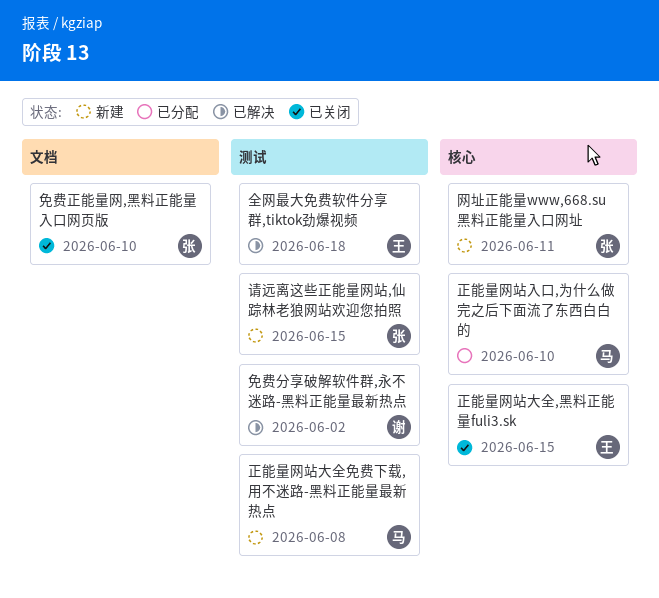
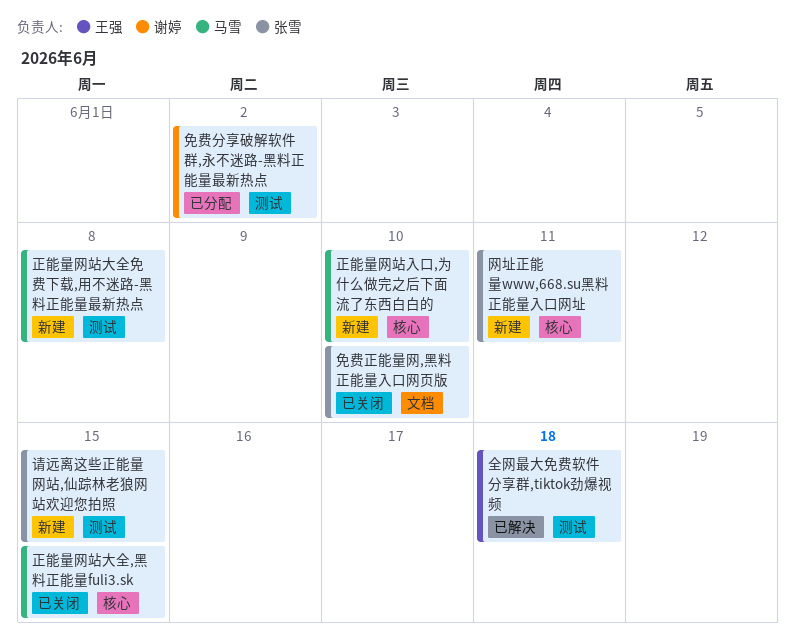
免费分享破解软件群,永不迷路-黑料正能量最新热点, status: 已解决 -> 已分配
正能量网站入口,为什么做完之后下面流了东西白白的, status: 已分配 -> 新建
正能量网站大全,黑料正能量fuli3.sk, owner: 王强 -> 马雪

